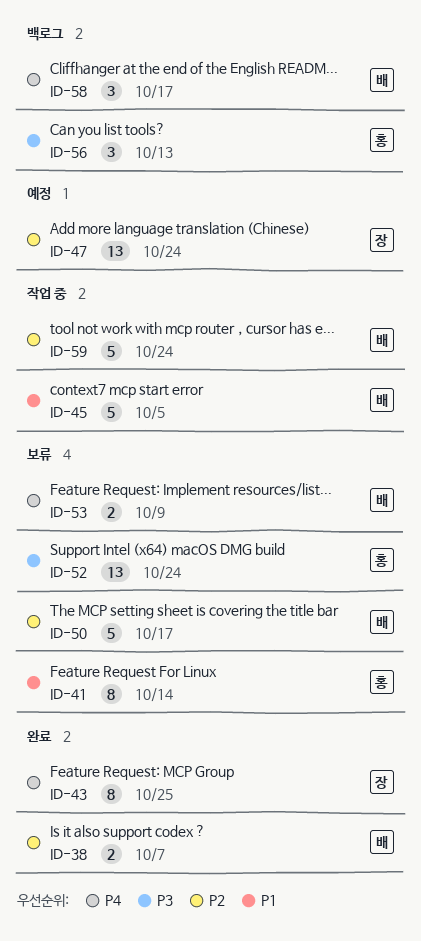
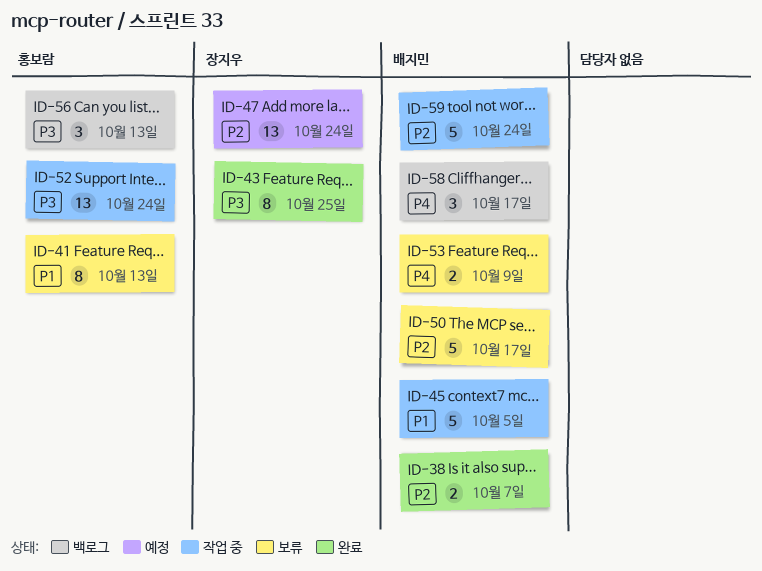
ID-41, due: Oct 14 -> Oct 13
ID-43, priority: P4 -> P3
ID-52, status: 보류 -> 작업 중

